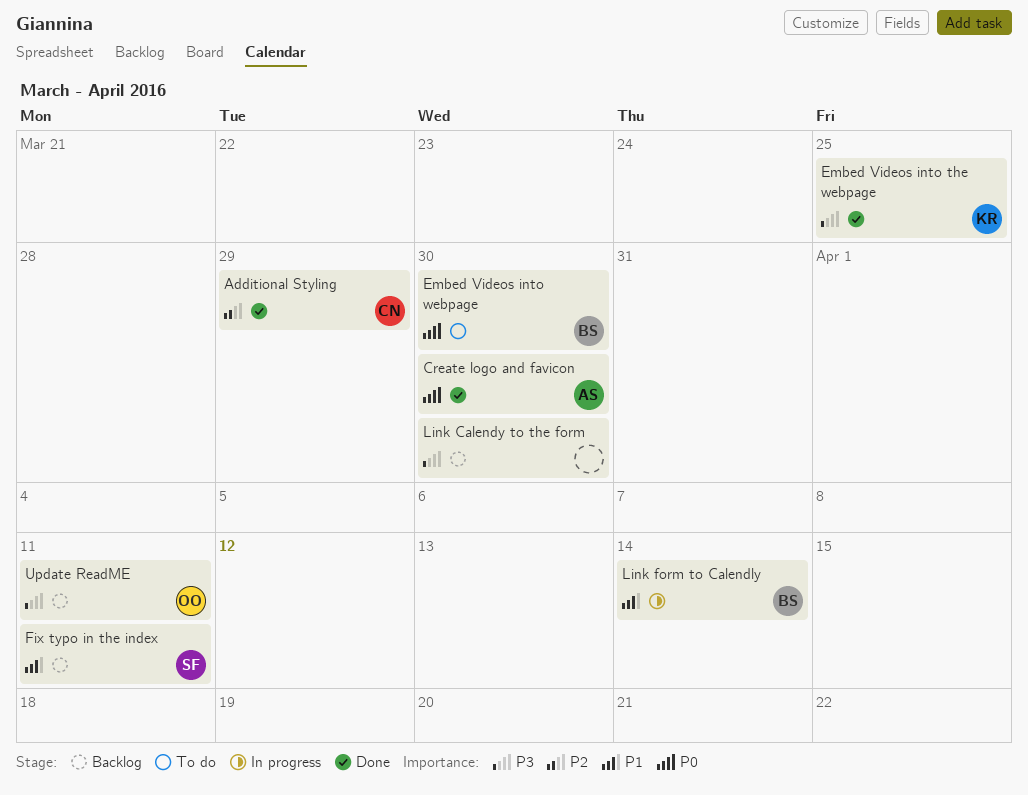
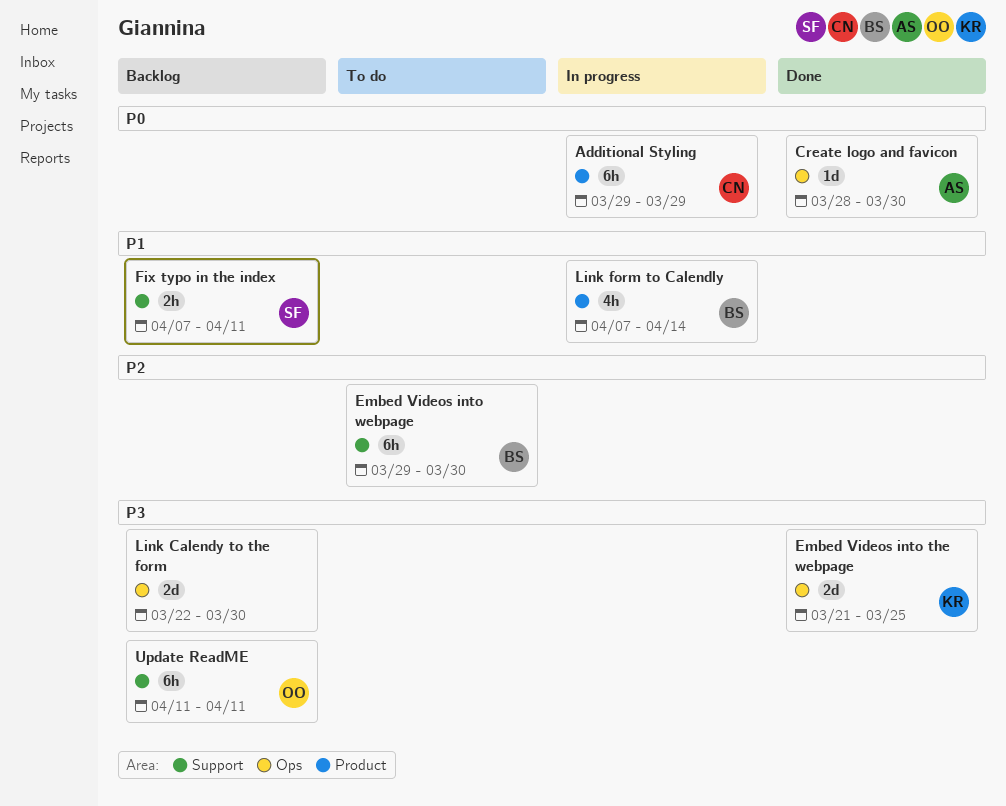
Additional Styling, status: Done -> In progress
Additional Styling, priority: P2 -> P0
Embed Videos into webpage, priority: P0 -> P2

